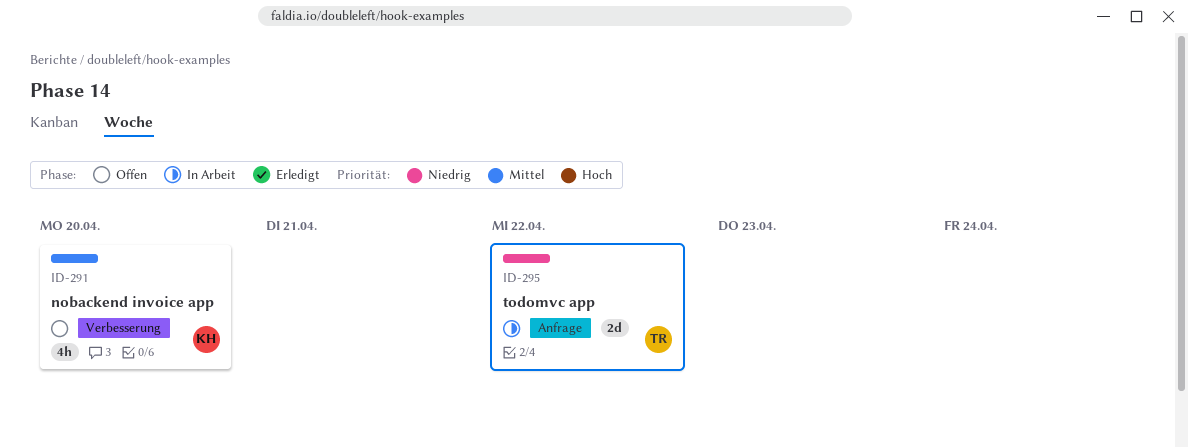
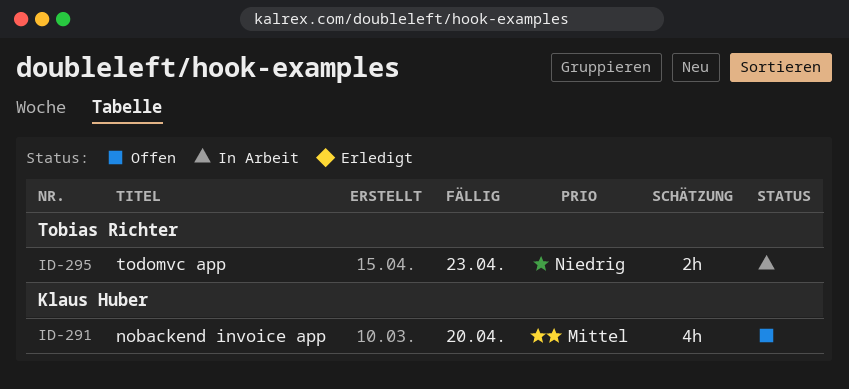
ID-295, estimate: 2d -> 2h
ID-295, due: Apr 22 -> Apr 23

